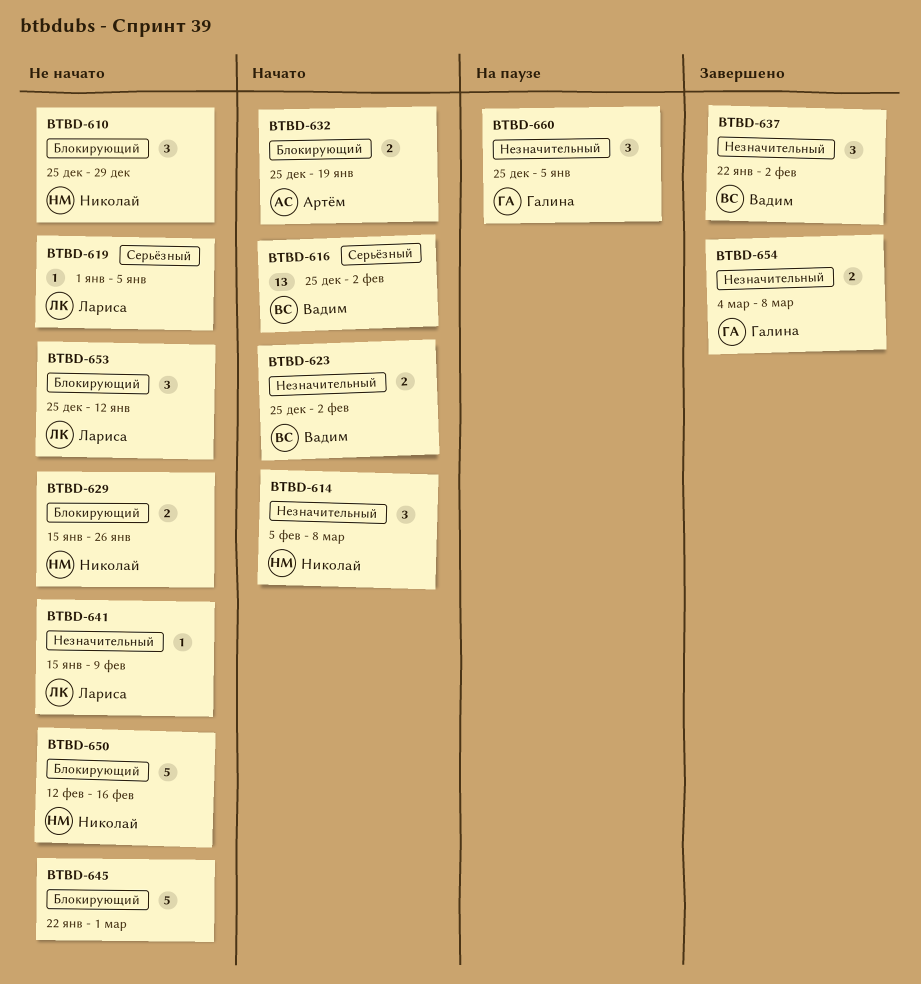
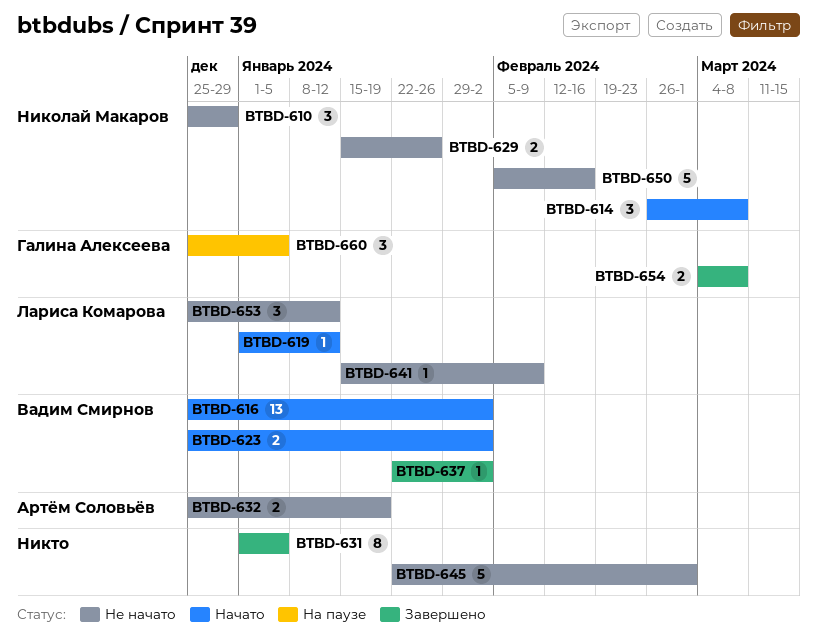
BTBD-614, start: Feb 5 -> Feb 26
BTBD-619, status: Не начато -> Начато
BTBD-619, due: Jan 5 -> Jan 12
BTBD-631: none -> present
BTBD-632, status: Начато -> Не начато
BTBD-637, estimate: 3 -> 1
BTBD-650, start: Feb 12 -> Feb 5

